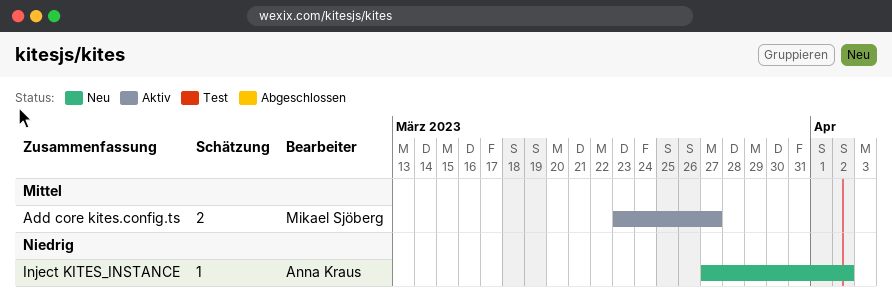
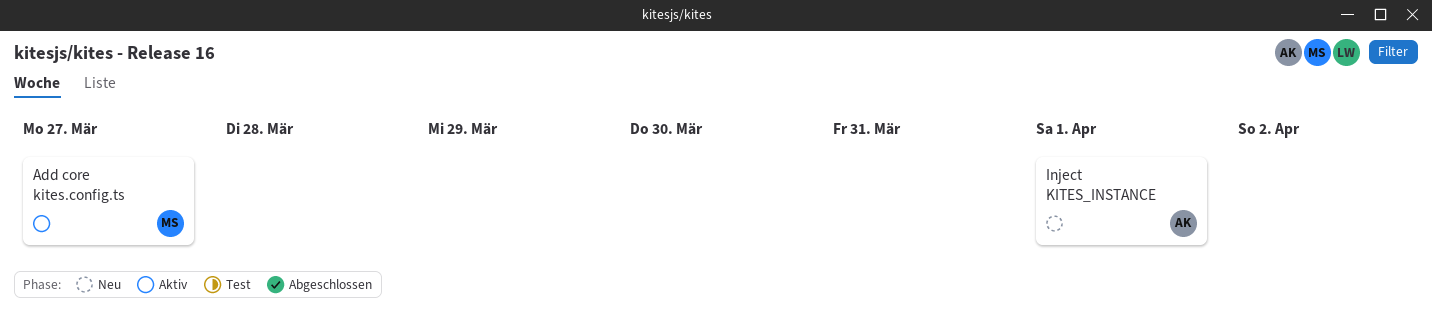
Inject KITES_INSTANCE, due: Apr 2 -> Apr 1

